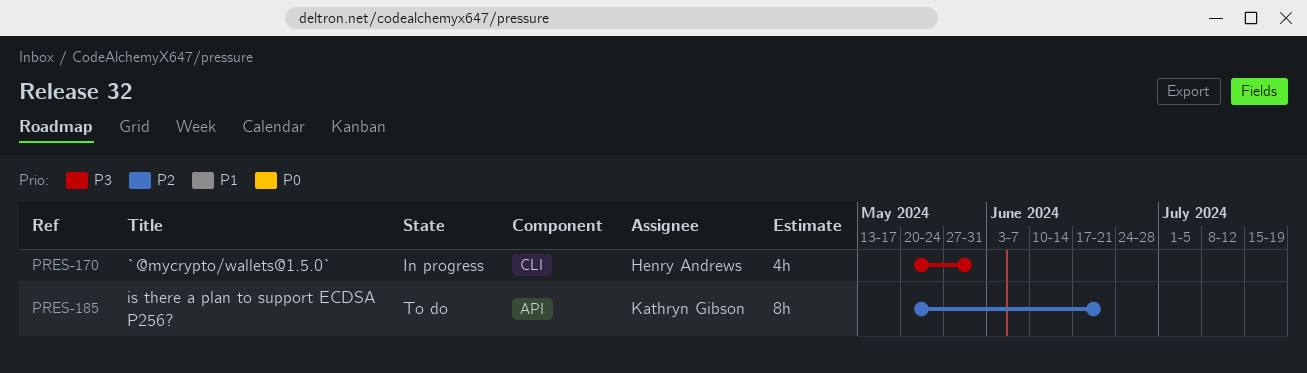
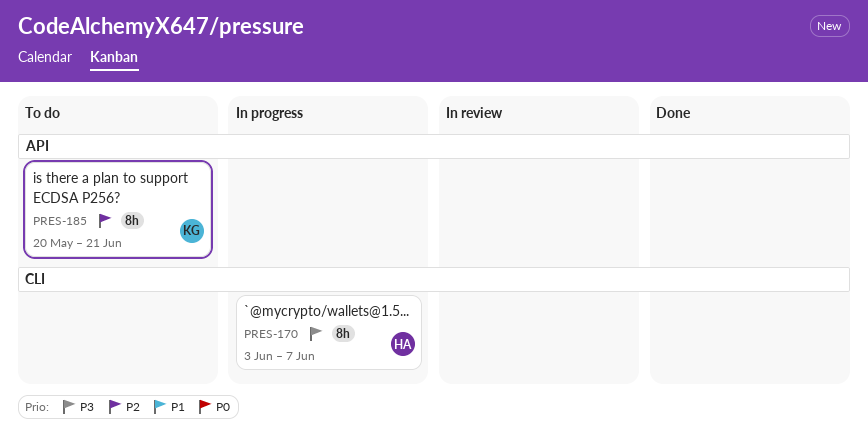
PRES-170, estimate: 4h -> 8h
PRES-170, start: May 20 -> Jun 3
PRES-170, due: May 31 -> Jun 7

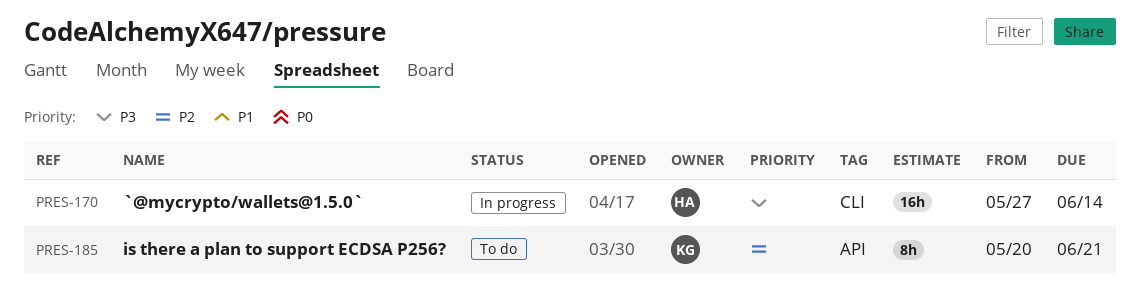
PRES-170, estimate: 8h -> 16h
PRES-170, start: Jun 3 -> May 27
PRES-170, due: Jun 7 -> Jun 14

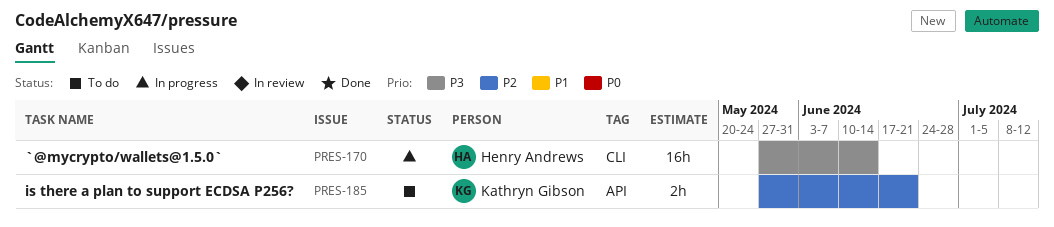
PRES-185, estimate: 8h -> 2h
PRES-185, start: May 20 -> May 27

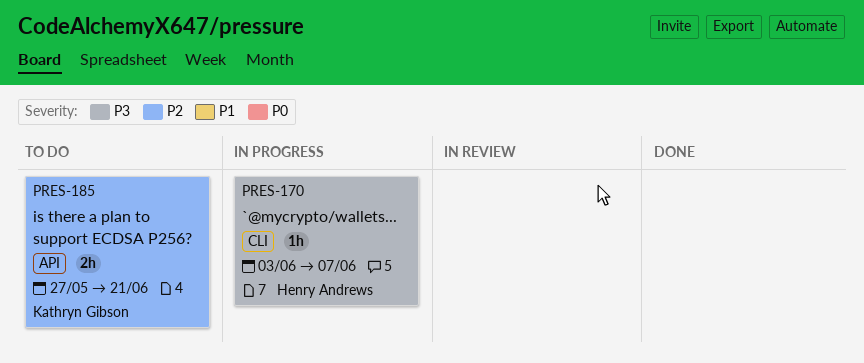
PRES-170, estimate: 16h -> 1h
PRES-170, start: May 27 -> Jun 3
PRES-170, due: Jun 14 -> Jun 7

